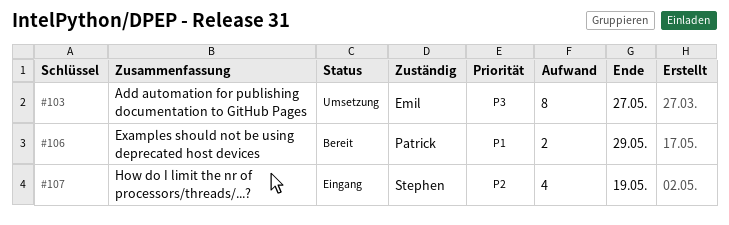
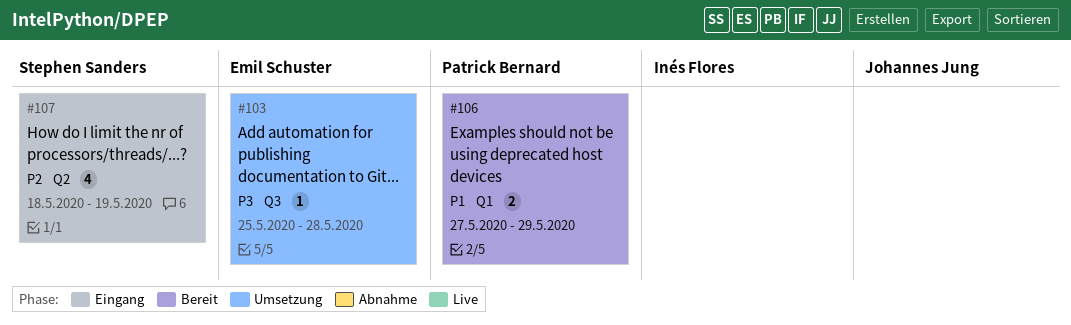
#103, estimate: 8 -> 1
#103, due: May 27 -> May 28

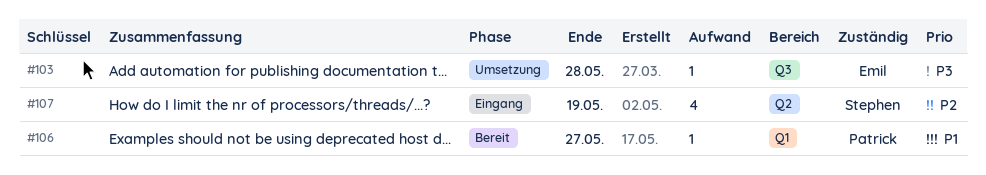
#106, estimate: 2 -> 1
#106, due: May 29 -> May 27

